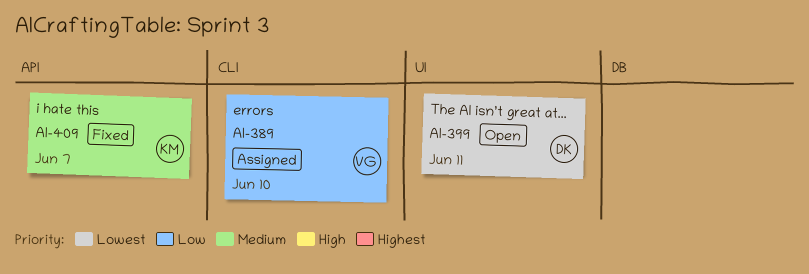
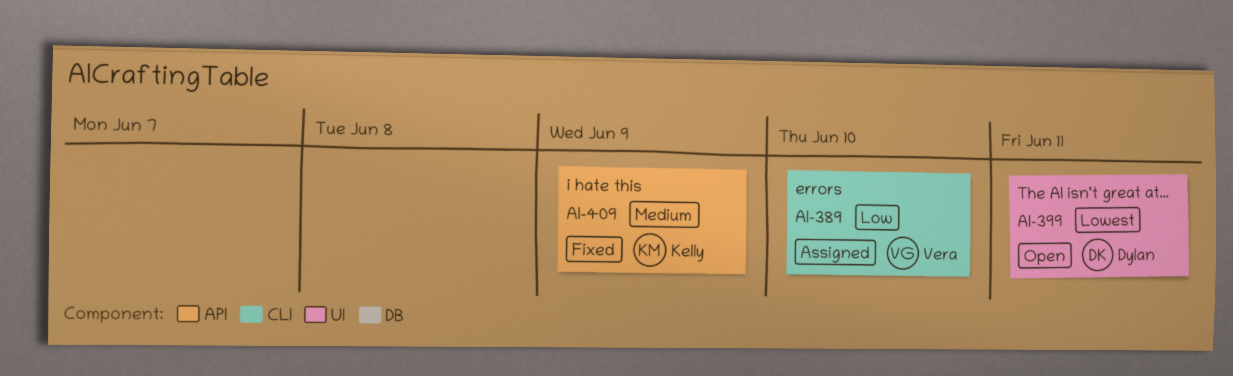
AI-409, due: Jun 7 -> Jun 9

